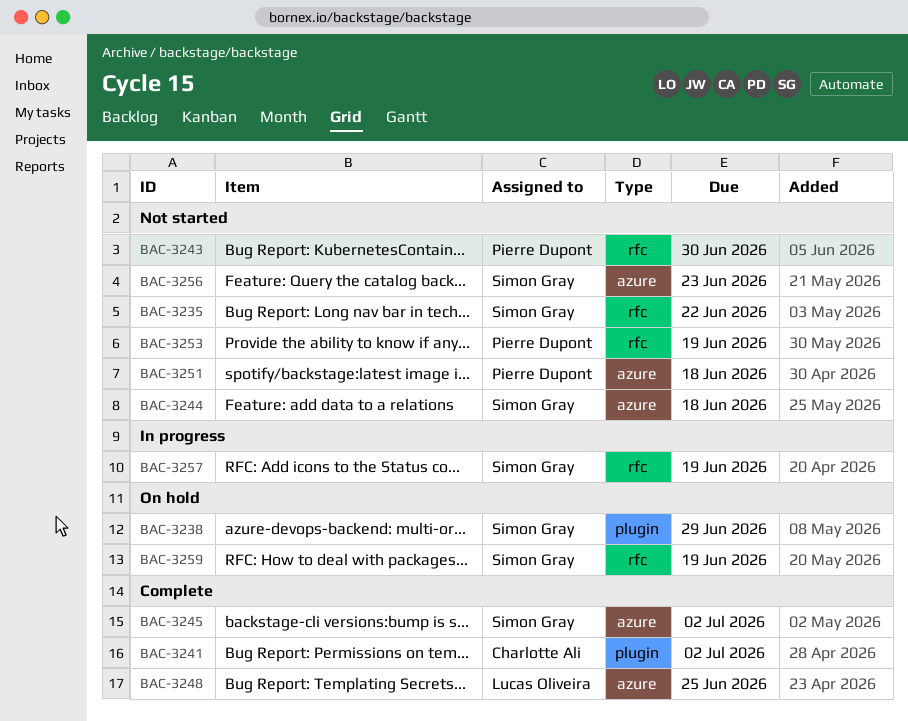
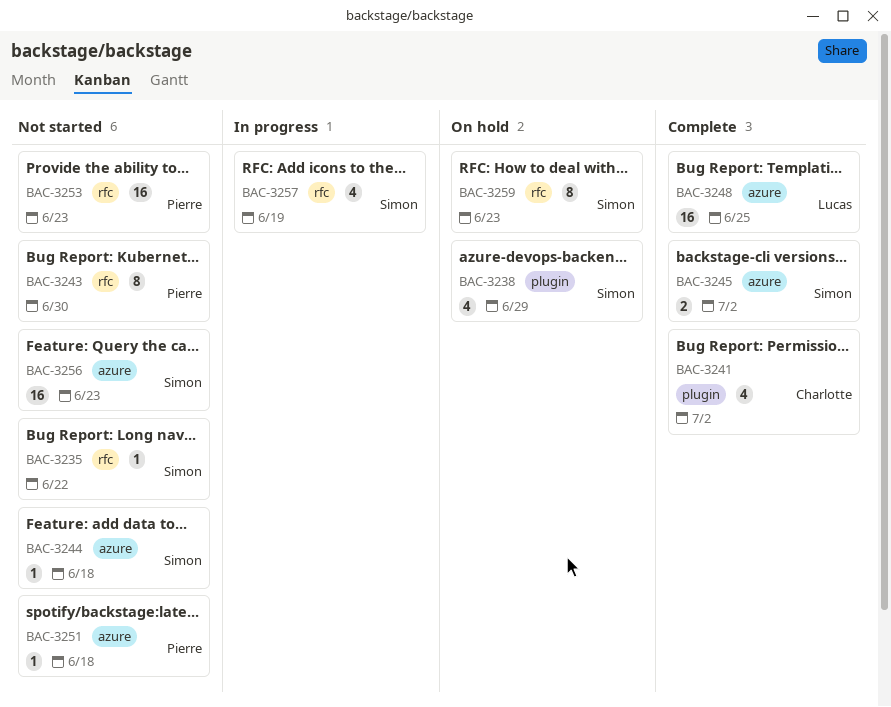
BAC-3253, due: Jun 19 -> Jun 23
BAC-3259, due: Jun 19 -> Jun 23

